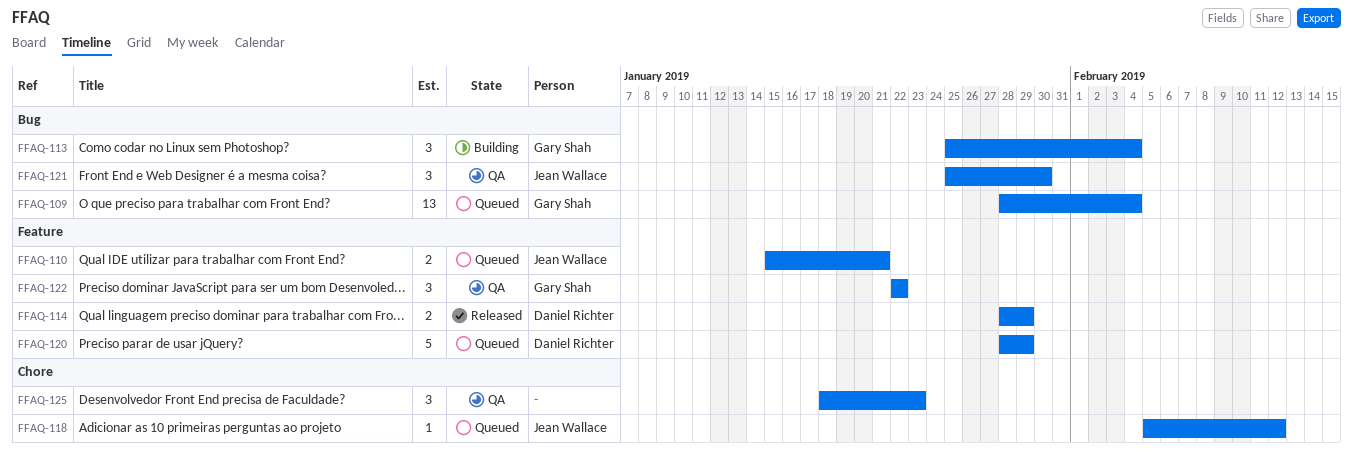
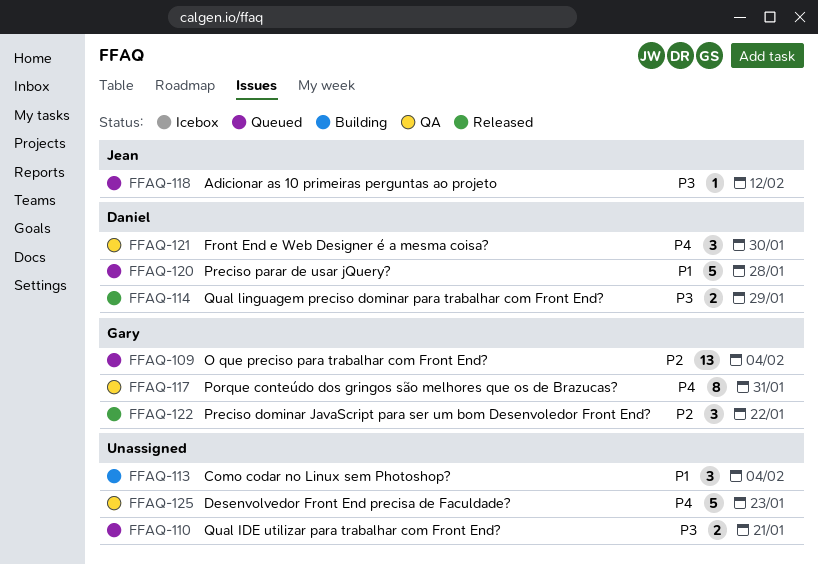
FFAQ-110, owner: Jean Wallace -> none
FFAQ-113, owner: Gary Shah -> none
FFAQ-117: none -> present
FFAQ-120, due: Jan 29 -> Jan 28
FFAQ-121, owner: Jean Wallace -> Daniel Richter
FFAQ-122, status: QA -> Released
FFAQ-125, estimate: 3 -> 5

